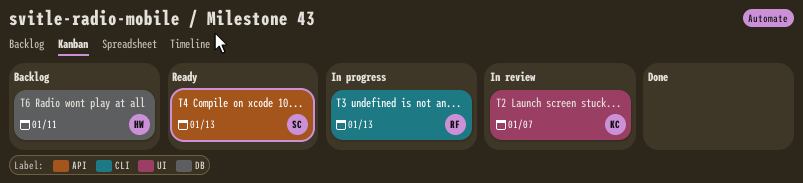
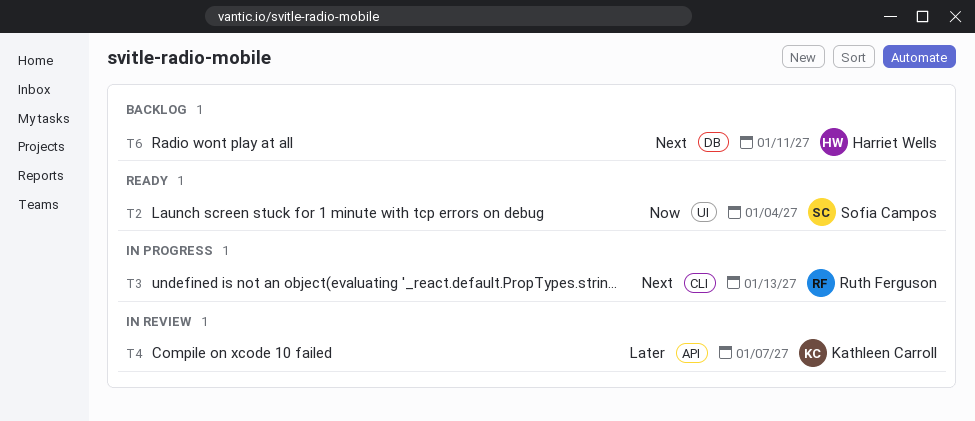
T2, status: In review -> Ready
T2, owner: Kathleen Carroll -> Sofia Campos
T2, due: Jan 7 -> Jan 4
T4, status: Ready -> In review
T4, owner: Sofia Campos -> Kathleen Carroll
T4, due: Jan 13 -> Jan 7

